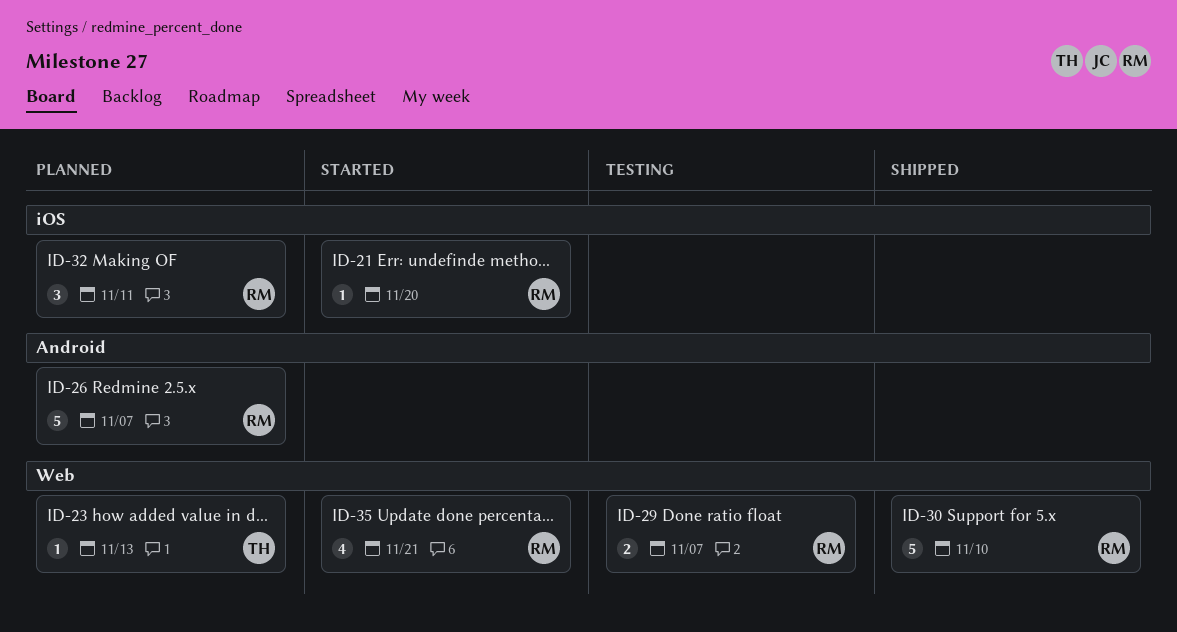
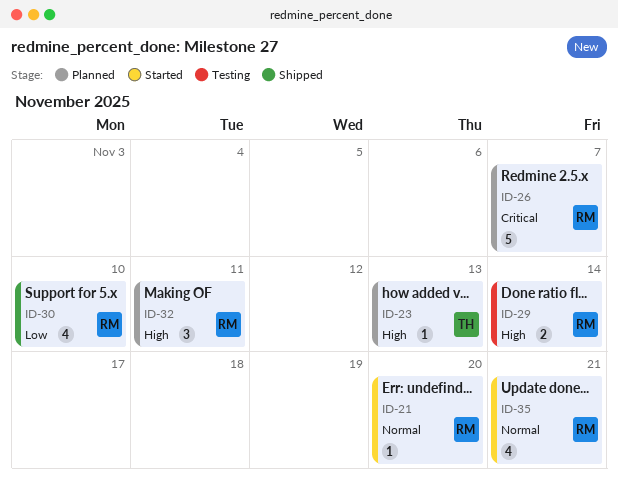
ID-29, due: Nov 7 -> Nov 14
ID-30, estimate: 5 -> 4

